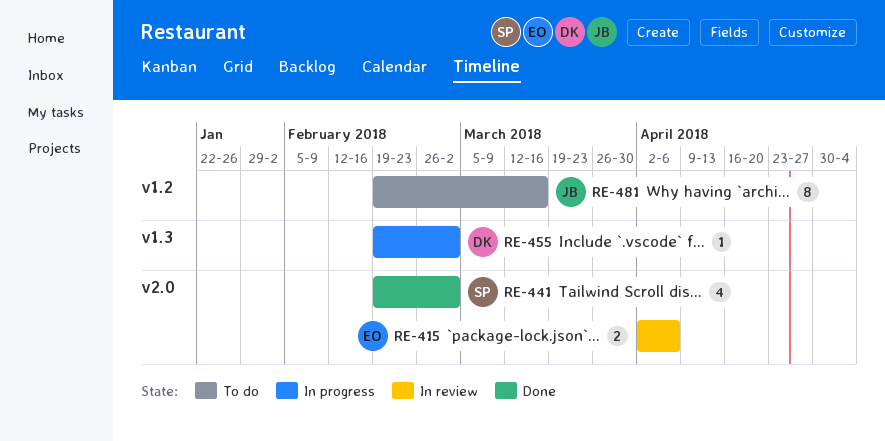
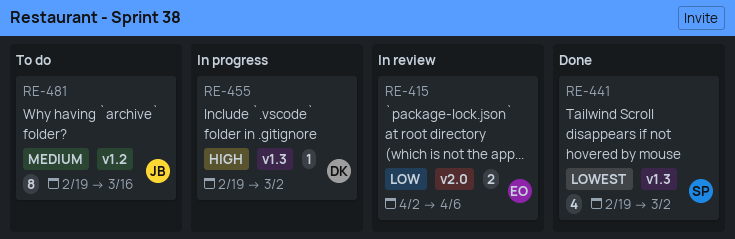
RE-441, label: v2.0 -> v1.3

